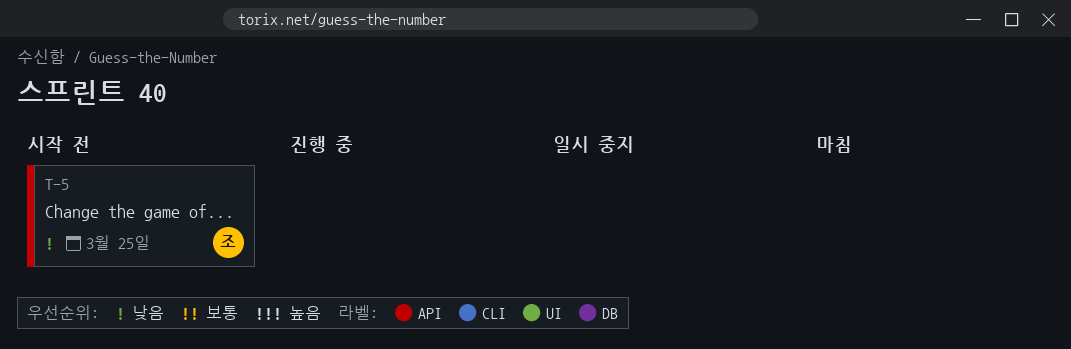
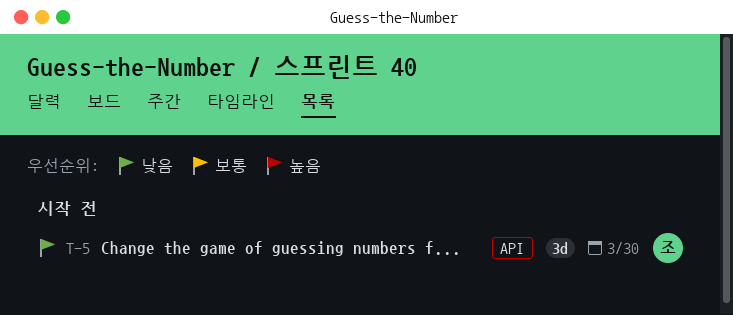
T-5, due: Mar 25 -> Mar 30

